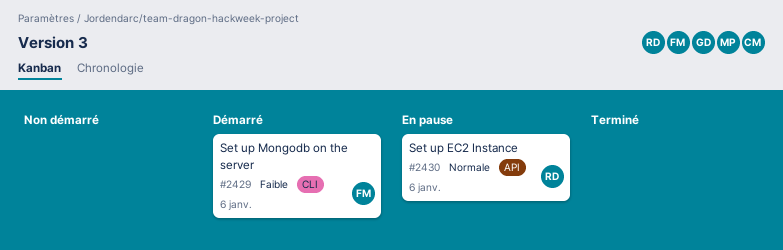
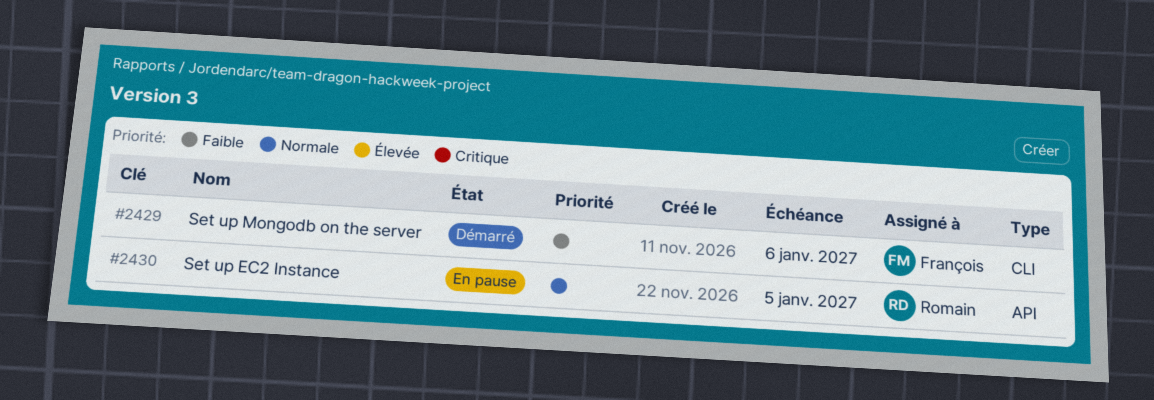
#2430, due: Jan 6 -> Jan 5

